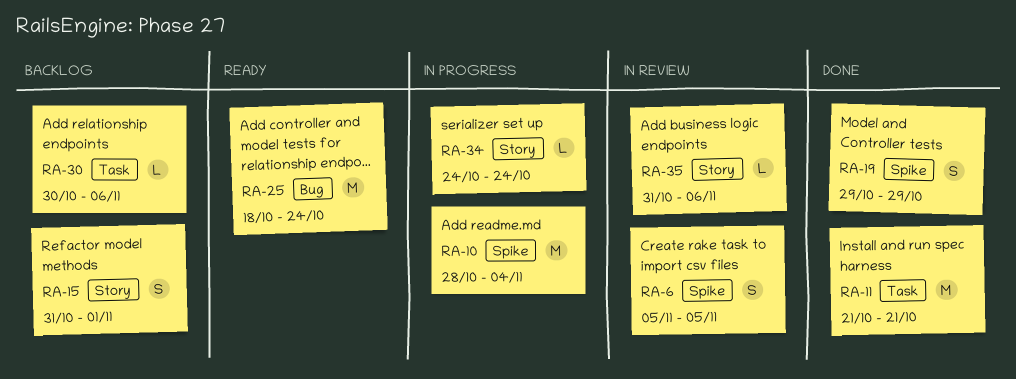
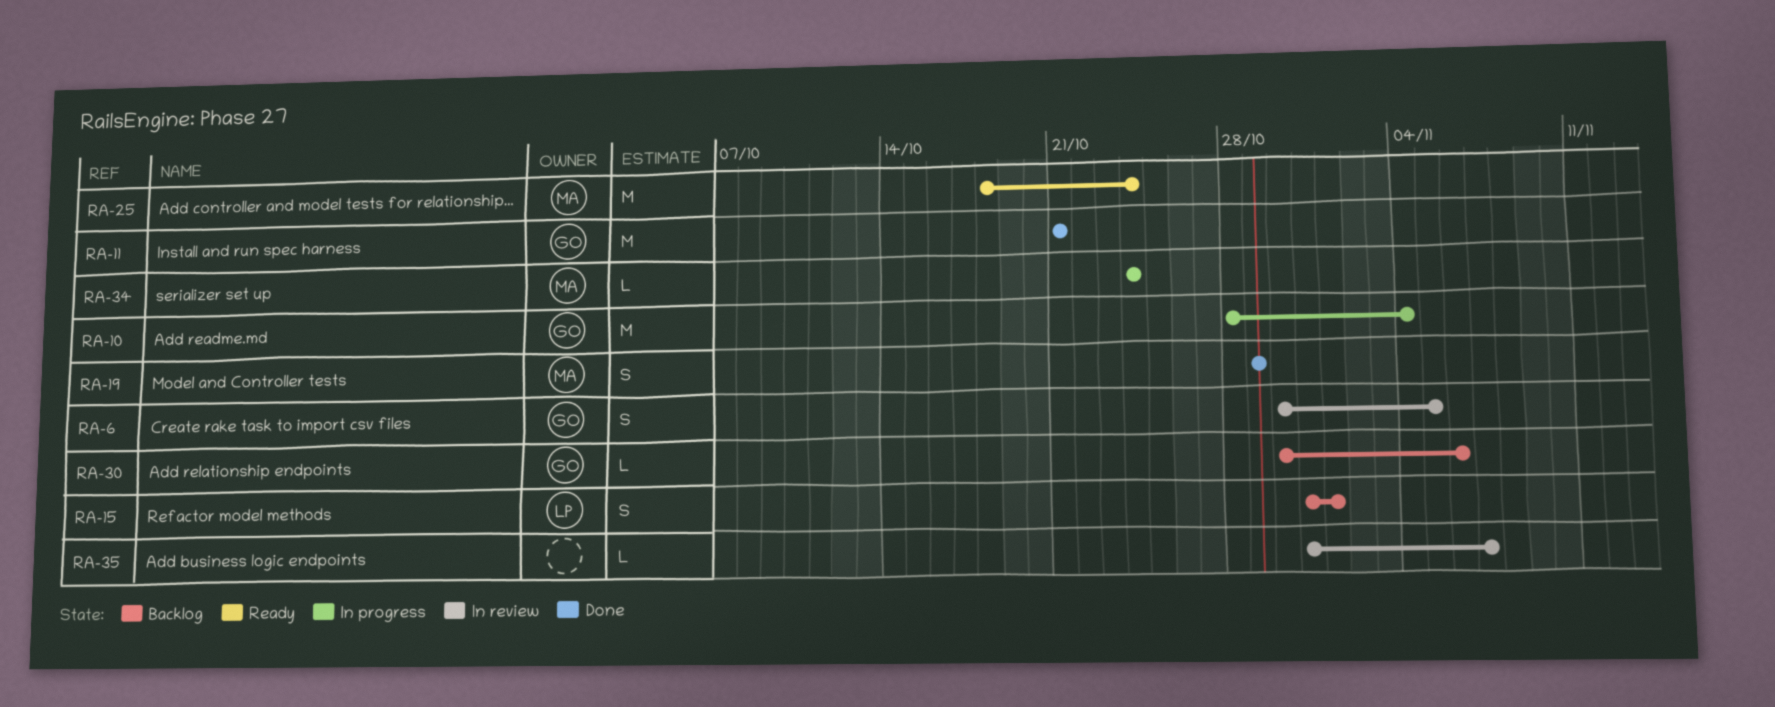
RA-6, start: Nov 5 -> Oct 30
RA-35, due: Nov 6 -> Nov 7

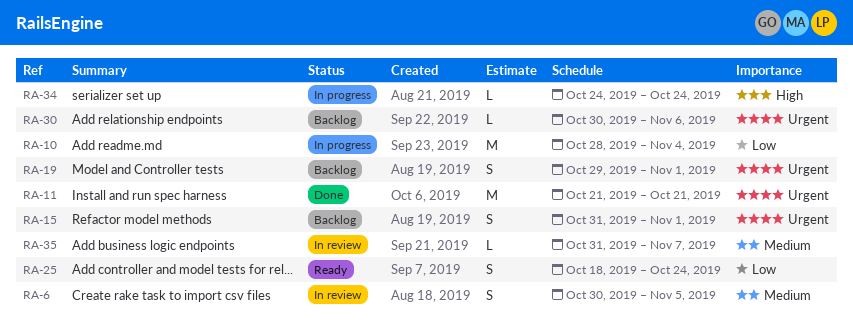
RA-19, status: Done -> Backlog
RA-19, due: Oct 29 -> Nov 1
RA-25, estimate: M -> S

